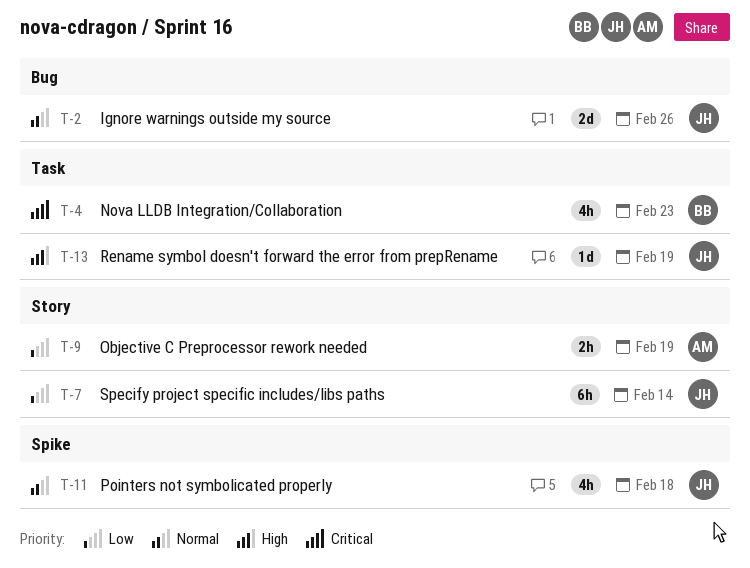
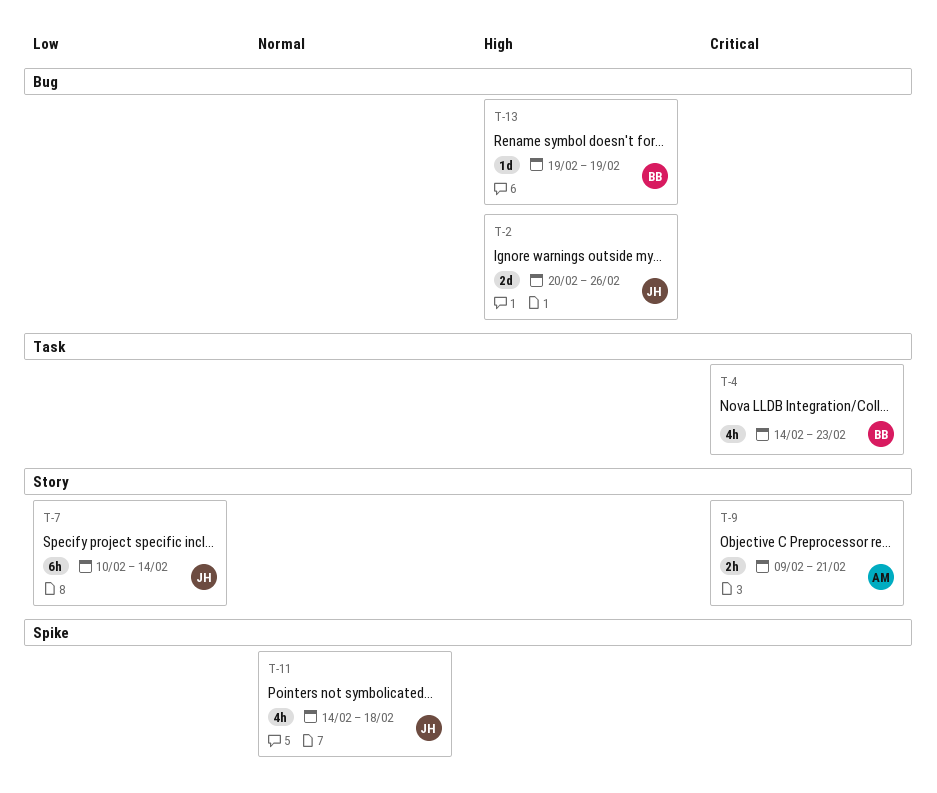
T-2, priority: Normal -> High
T-9, priority: Low -> Critical
T-9, due: Feb 19 -> Feb 21
T-13, owner: JH -> BB
T-13, label: Task -> Bug

